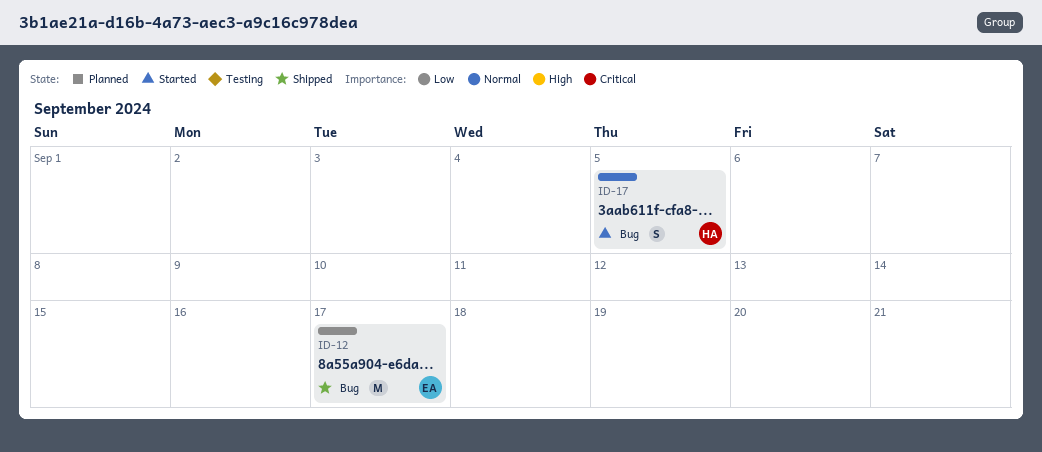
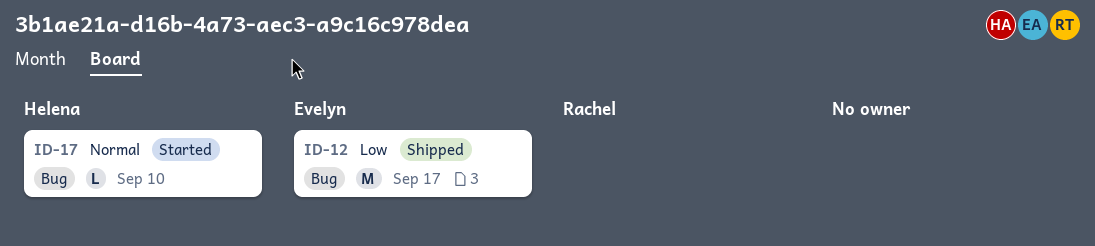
ID-17, estimate: S -> L
ID-17, due: Sep 5 -> Sep 10

